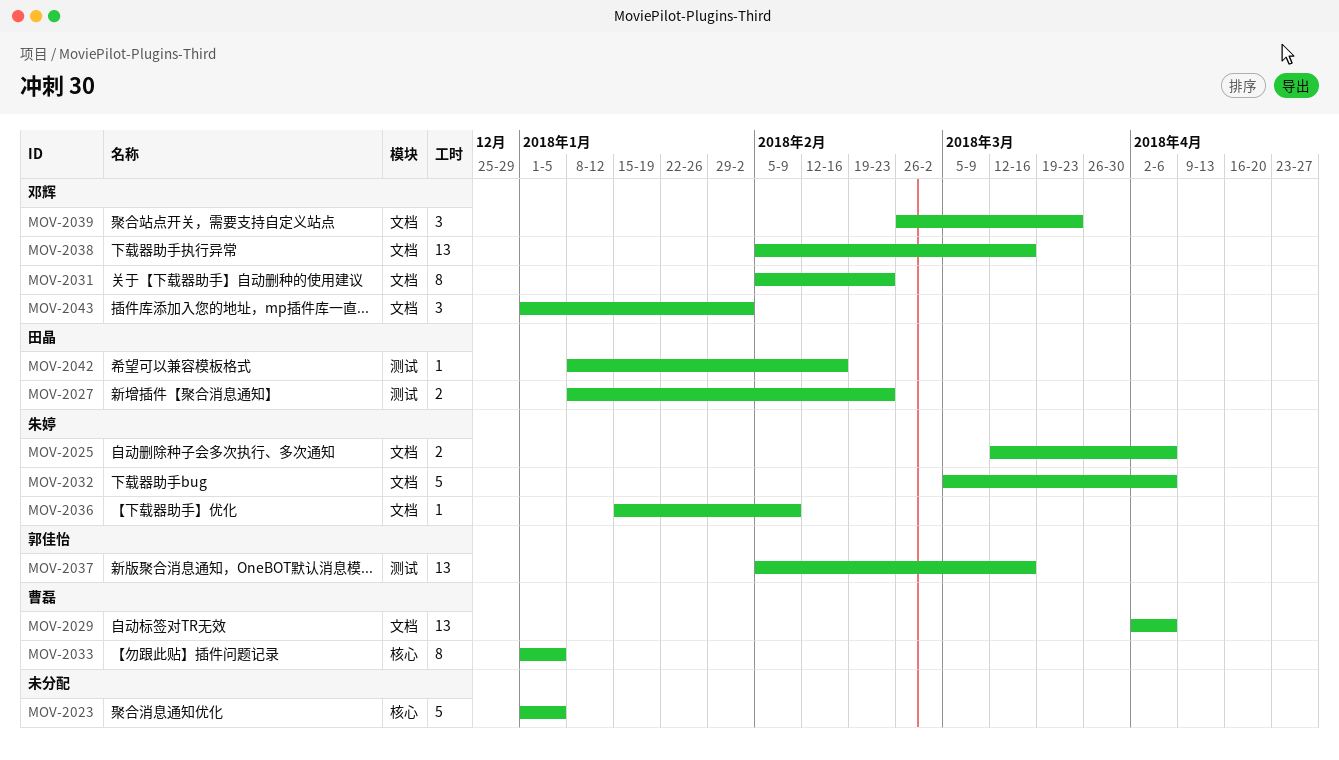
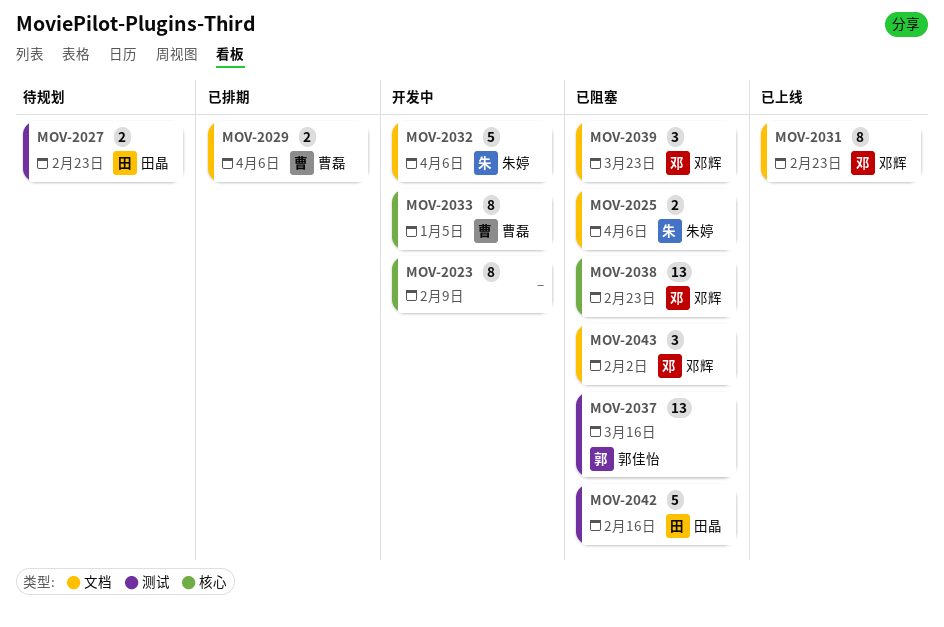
MOV-2023, estimate: 5 -> 8
MOV-2023, due: Jan 5 -> Feb 9
MOV-2029, estimate: 13 -> 2
MOV-2036: present -> none
MOV-2038, label: 文档 -> 核心
MOV-2038, due: Mar 16 -> Feb 23
MOV-2042, estimate: 1 -> 5

